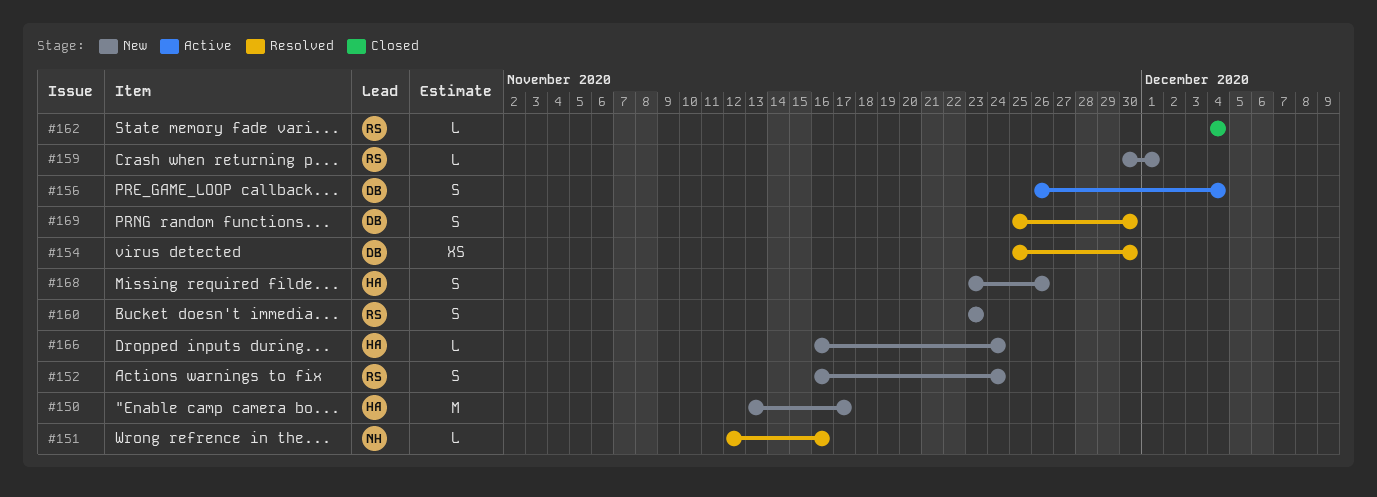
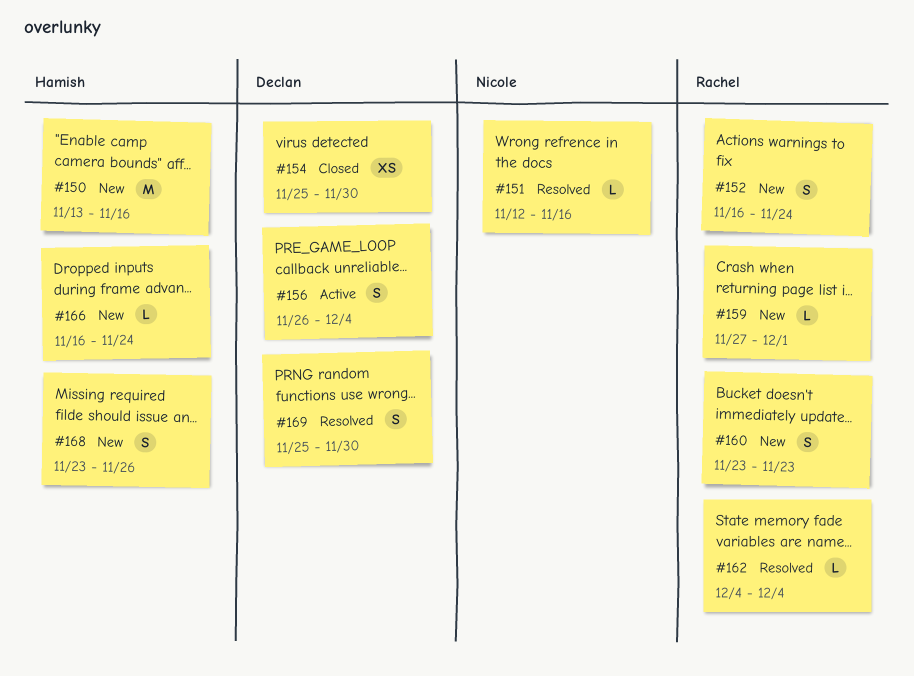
#150, due: Nov 17 -> Nov 16
#154, status: Resolved -> Closed
#159, start: Nov 30 -> Nov 27
#162, status: Closed -> Resolved

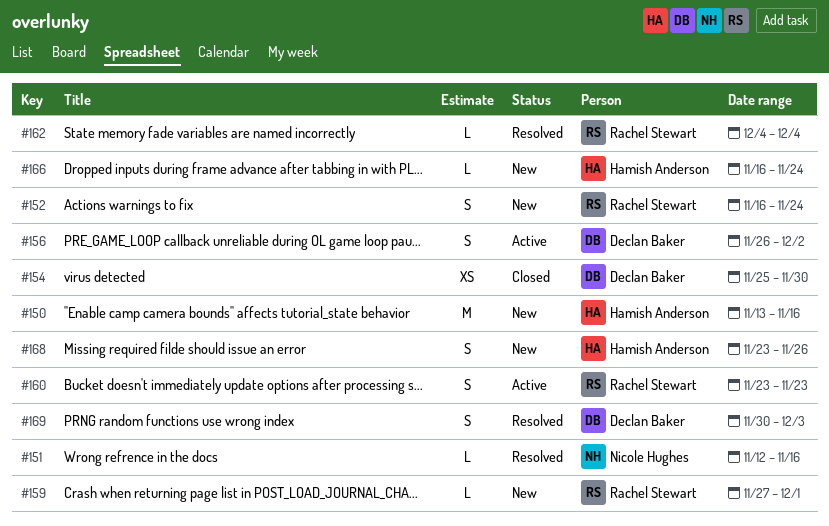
#156, due: Dec 4 -> Dec 2
#160, status: New -> Active
#169, start: Nov 25 -> Nov 30
#169, due: Nov 30 -> Dec 3

